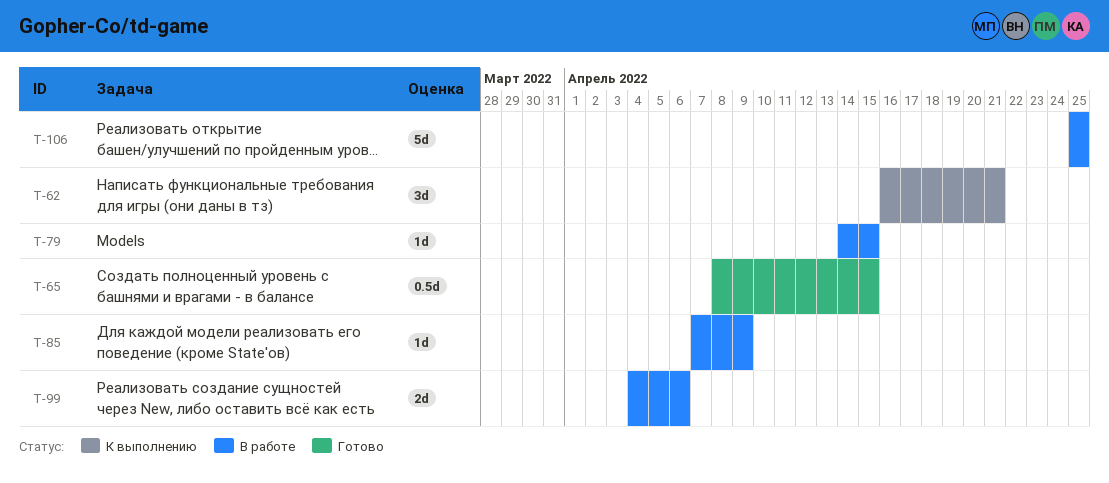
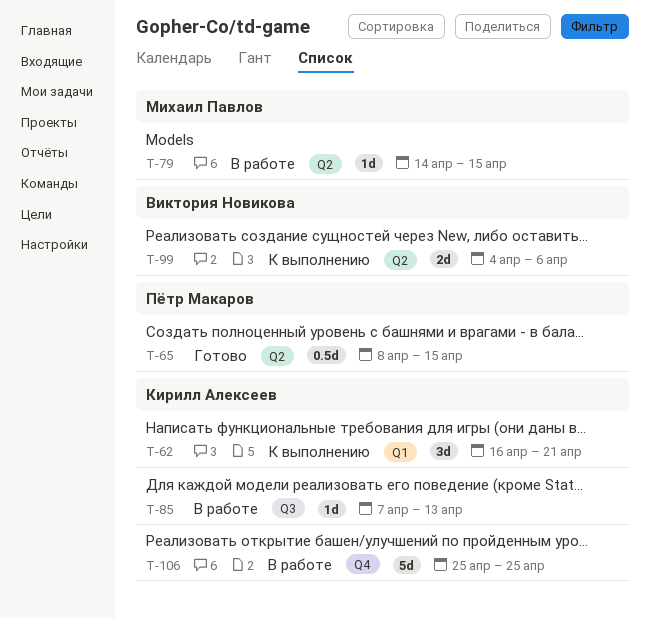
T-85, due: Apr 9 -> Apr 13
T-99, status: В работе -> К выполнению

